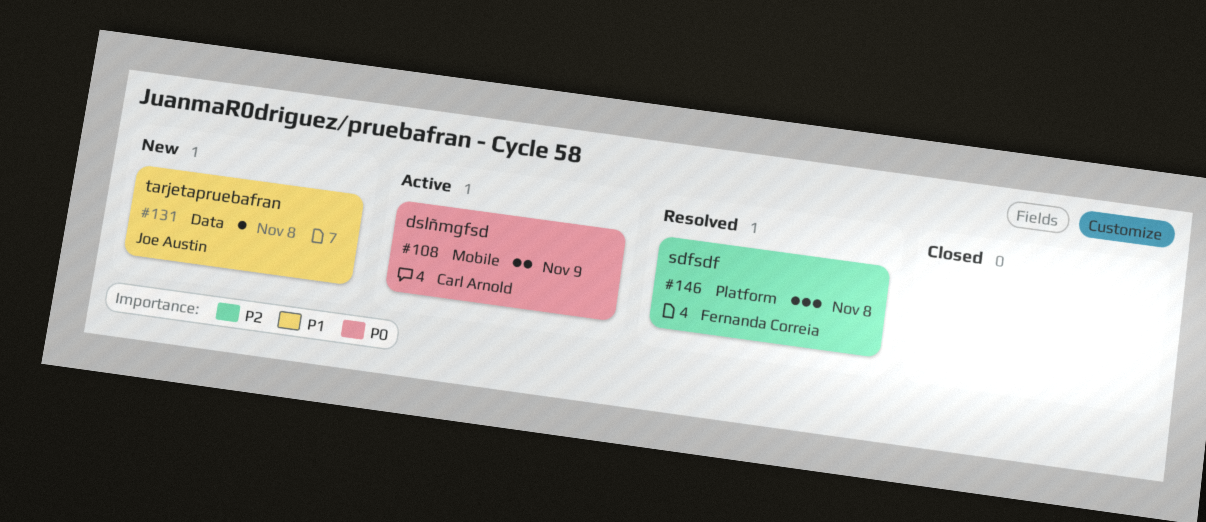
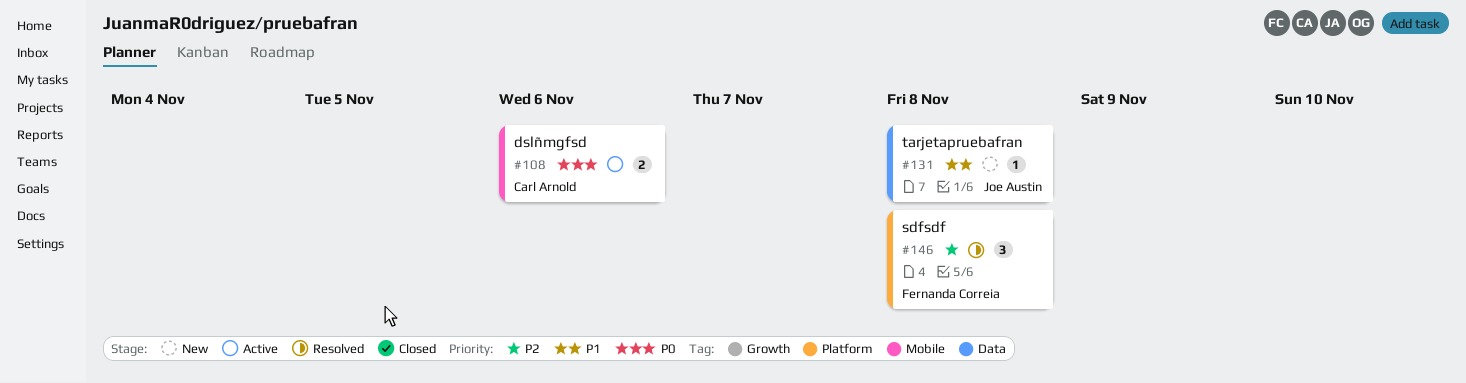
#108, due: Nov 9 -> Nov 6

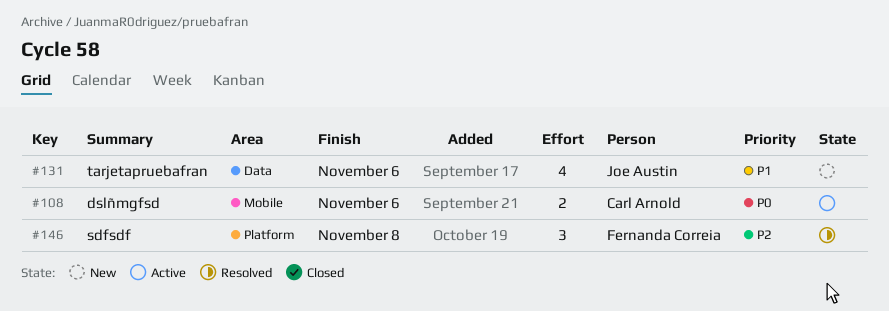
#131, estimate: 1 -> 4
#131, due: Nov 8 -> Nov 6

